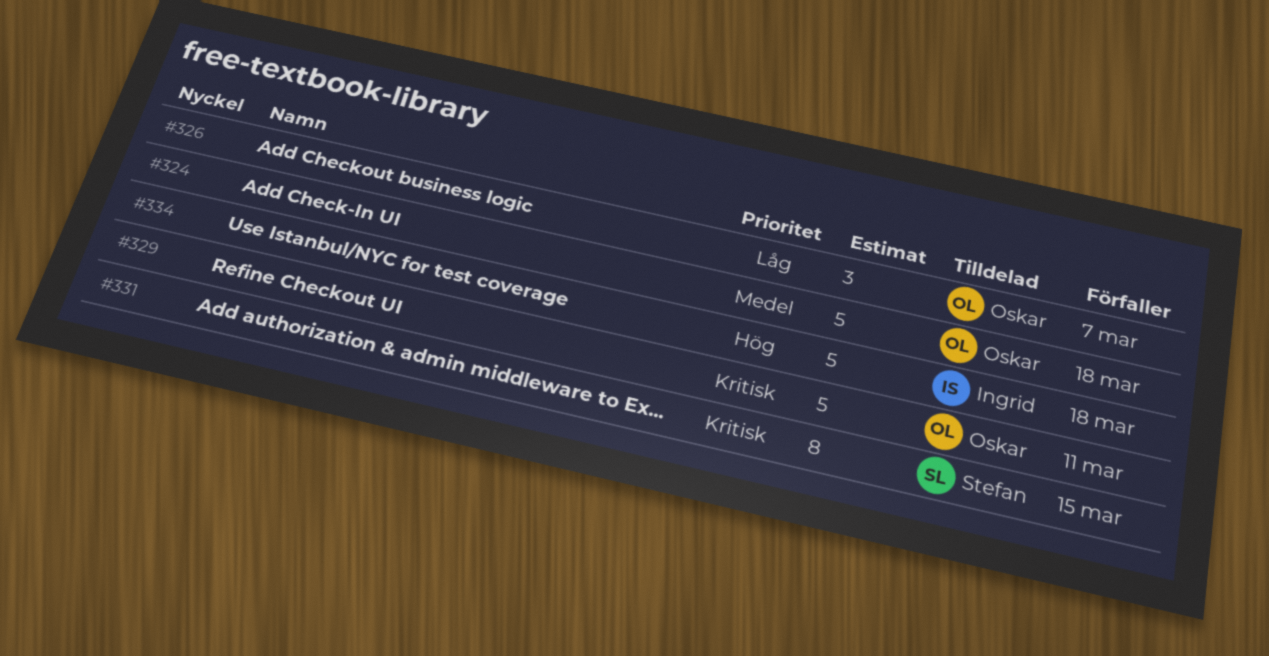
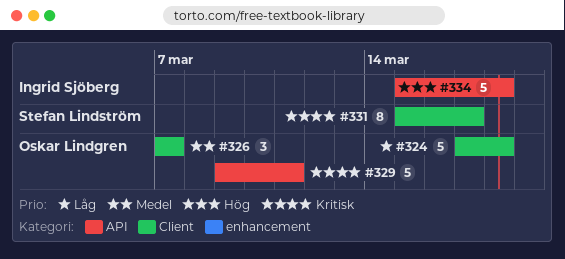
#324, priority: Medel -> Låg
#326, priority: Låg -> Medel
#331, due: Mar 15 -> Mar 17

